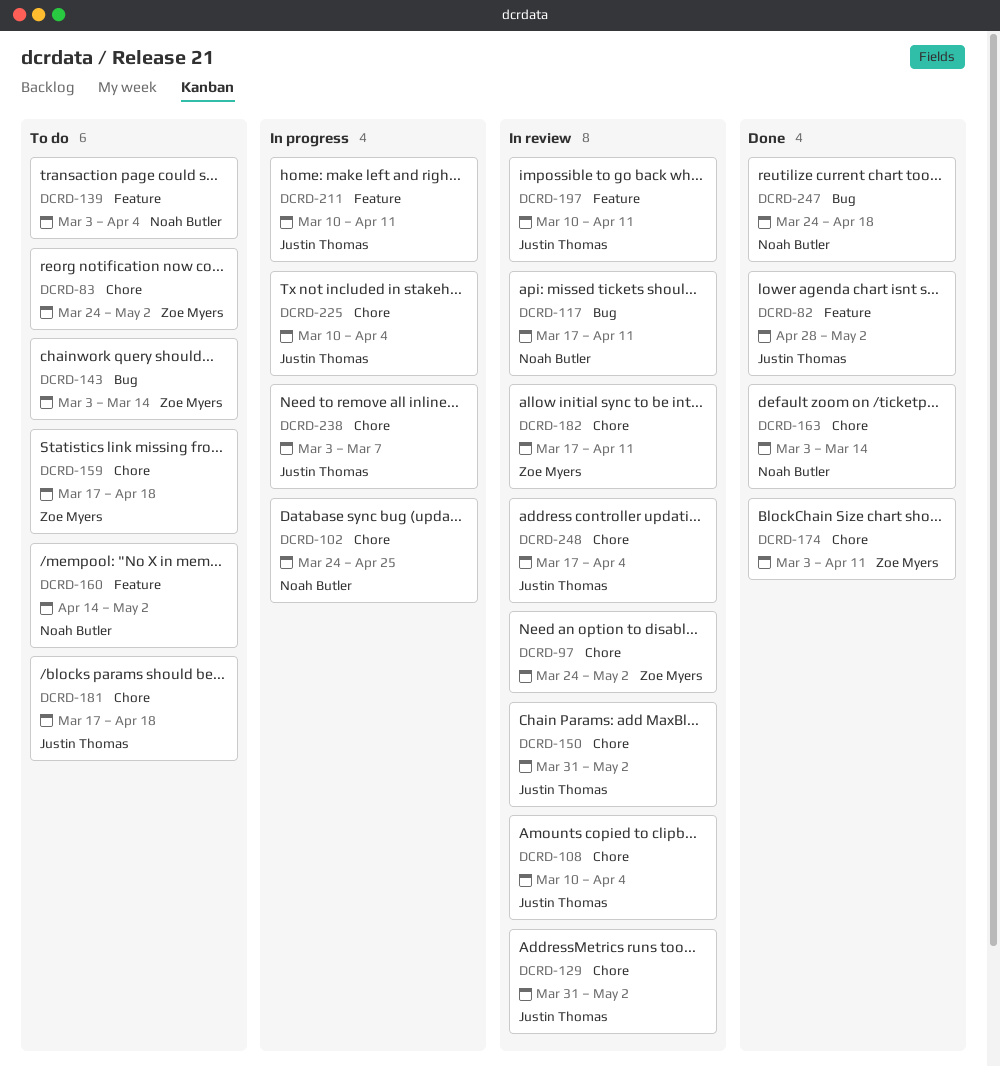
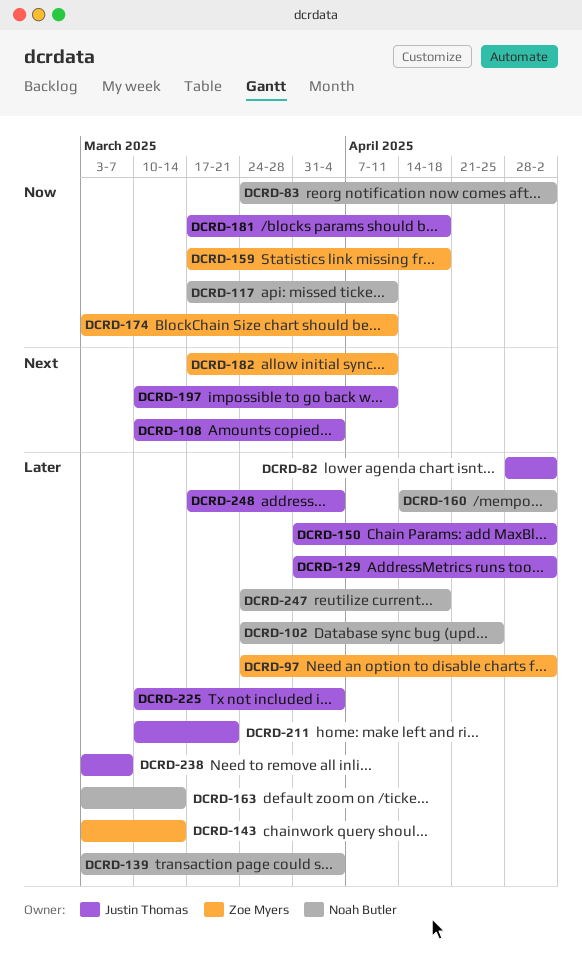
DCRD-83, owner: Zoe Myers -> Noah Butler
DCRD-211, due: Apr 11 -> Mar 21

